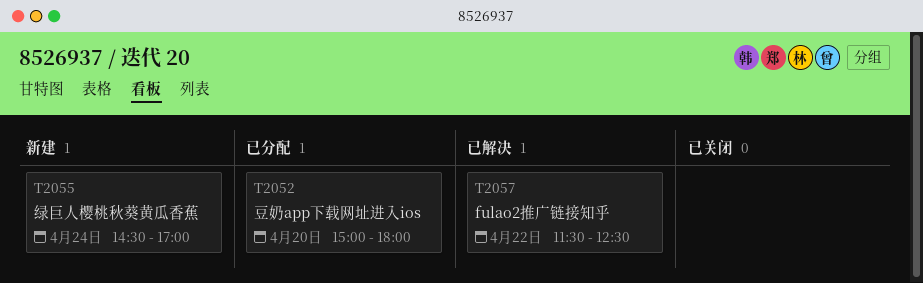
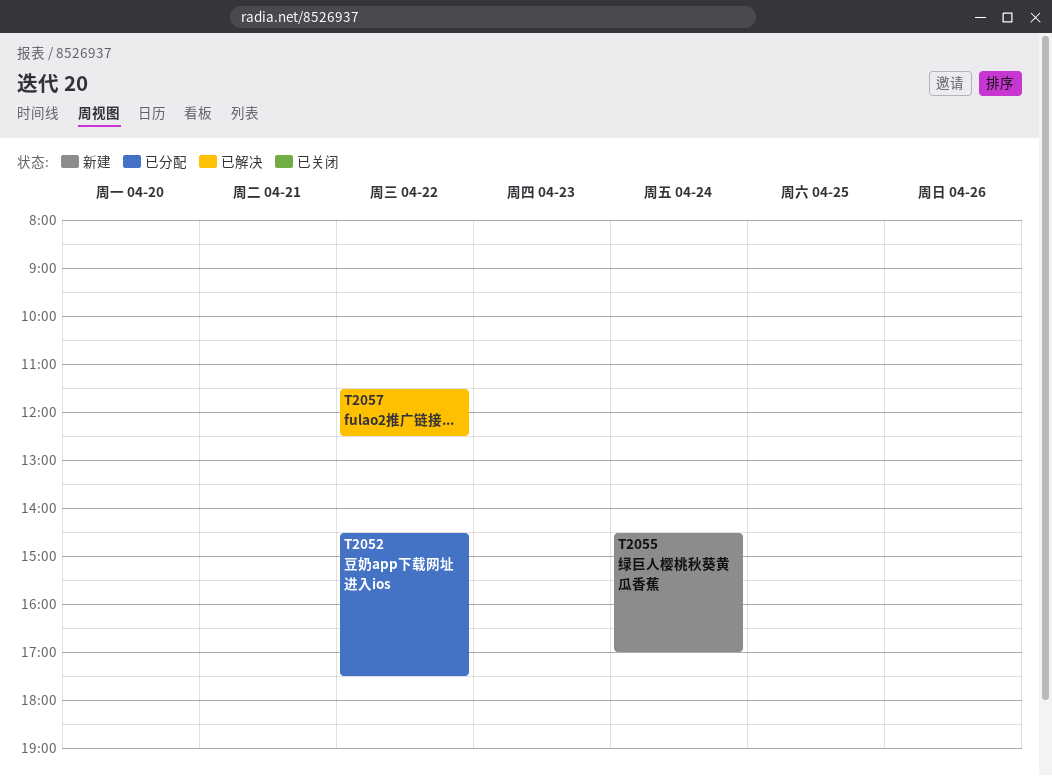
T2052, day: Apr 20 -> Apr 22
T2052, begins: 15:00 -> 14:30
T2052, ends: 18:00 -> 17:30

